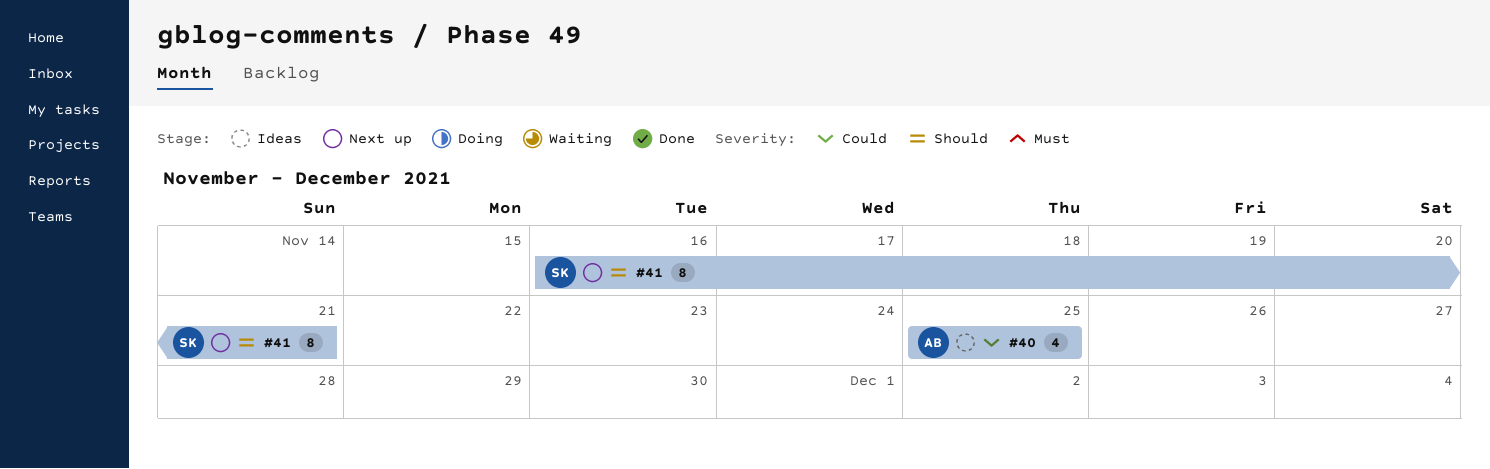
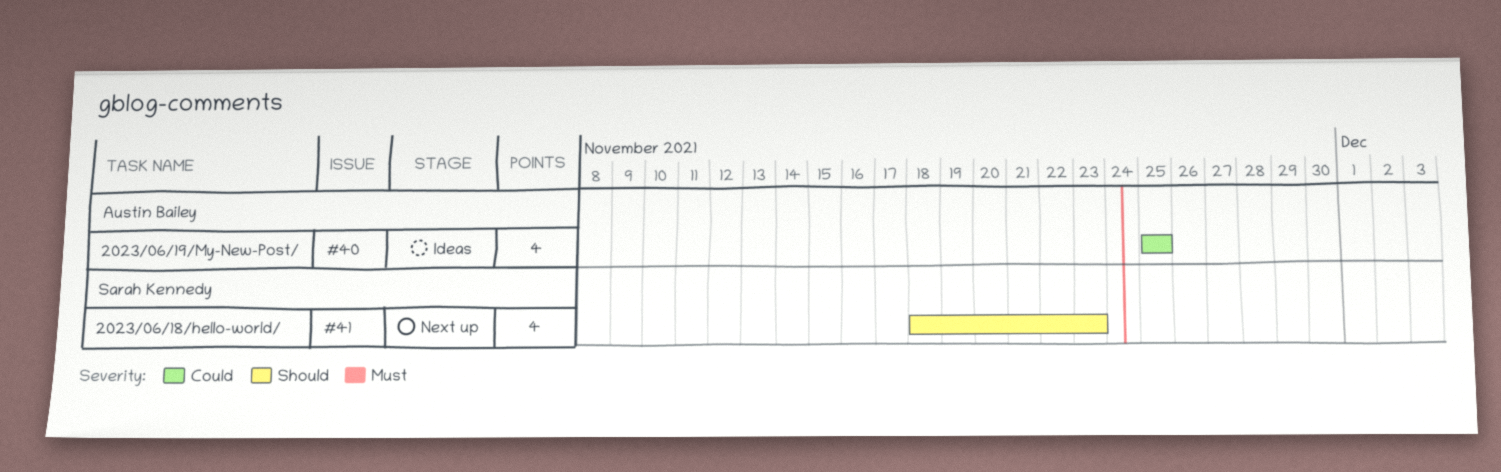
#41, estimate: 8 -> 4
#41, start: Nov 16 -> Nov 18
#41, due: Nov 21 -> Nov 23

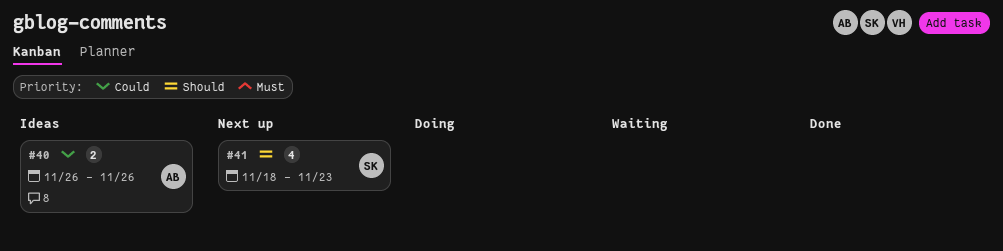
#40, estimate: 4 -> 2
#40, start: Nov 25 -> Nov 26
#40, due: Nov 25 -> Nov 26

